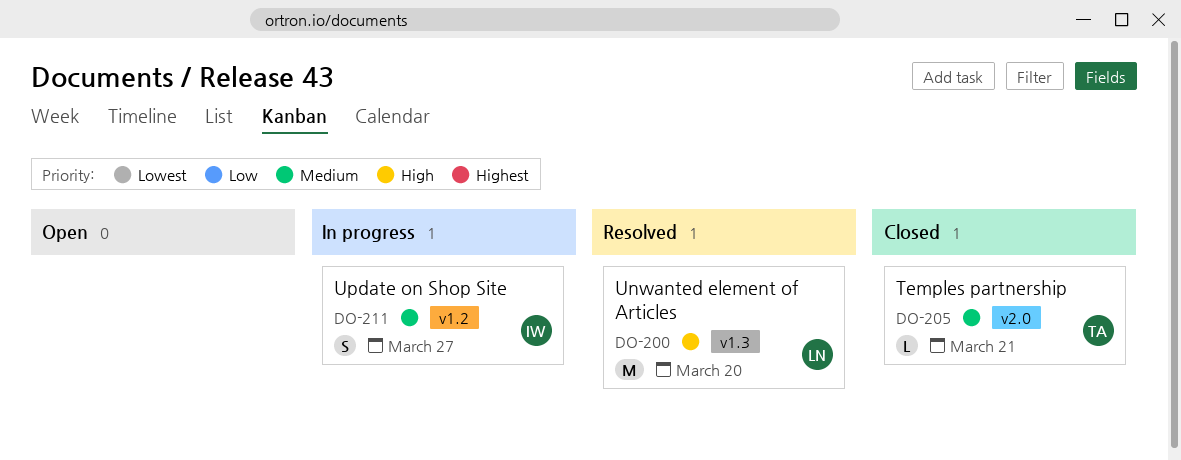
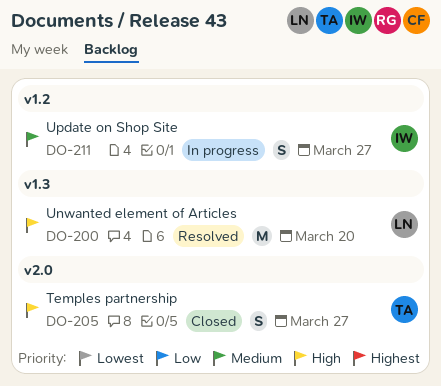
DO-205, priority: Medium -> High
DO-205, estimate: L -> S
DO-205, due: Mar 21 -> Mar 27

